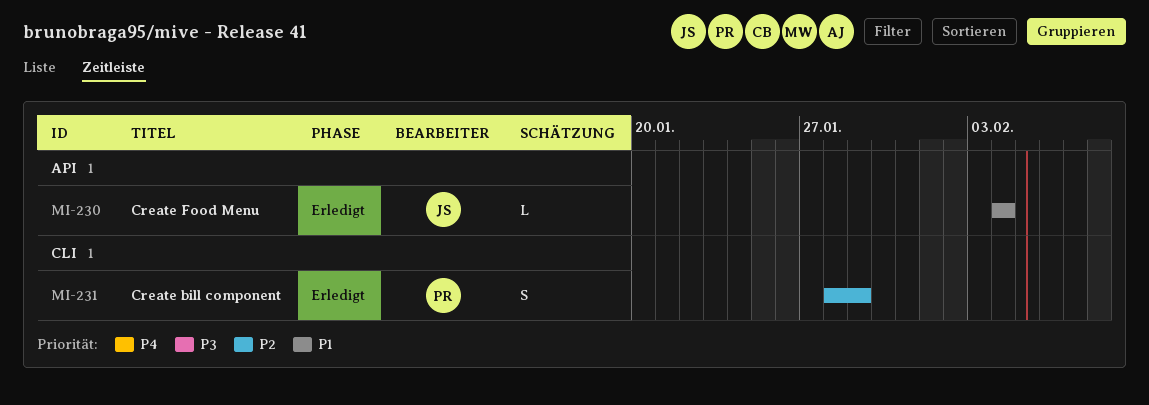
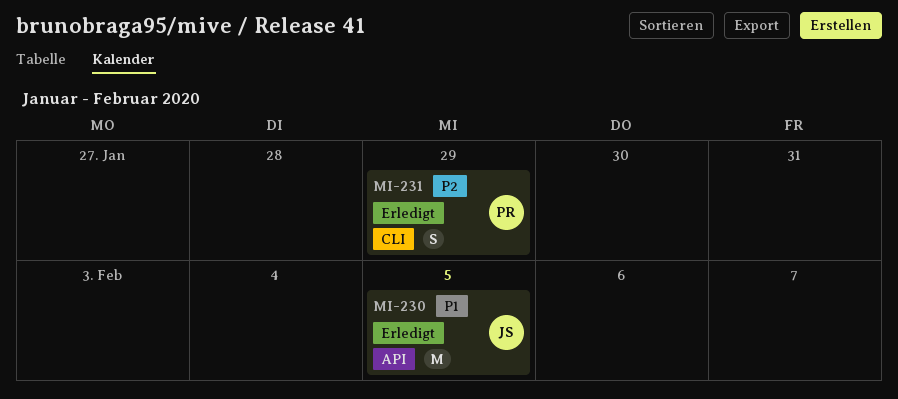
MI-230, estimate: L -> M
MI-230, due: Feb 4 -> Feb 5

